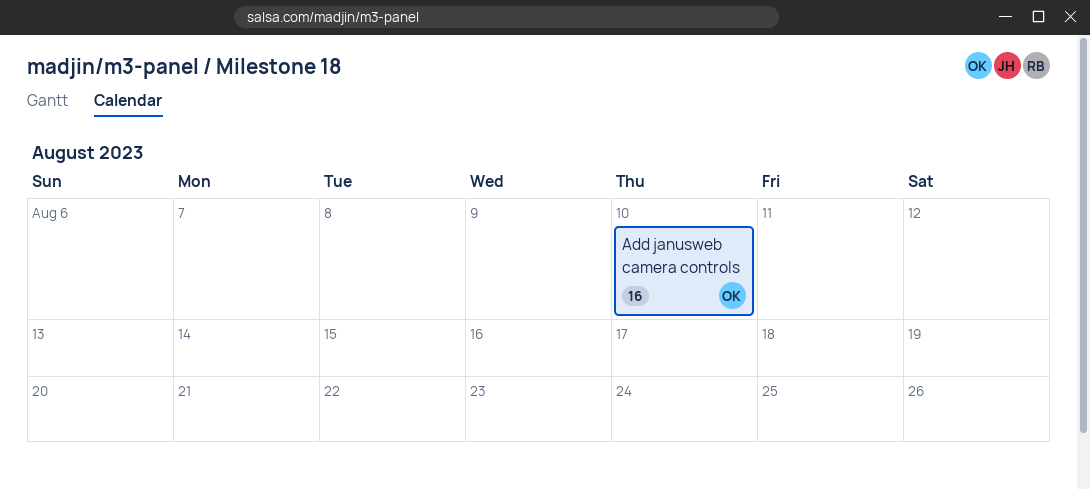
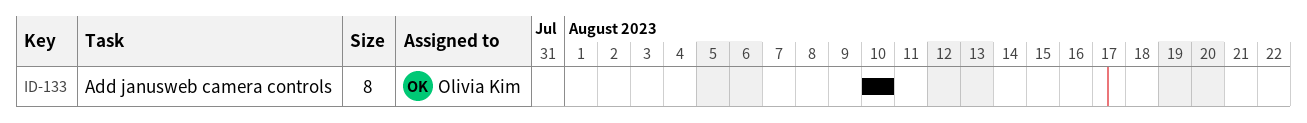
Add janusweb camera controls, estimate: 16 -> 8

